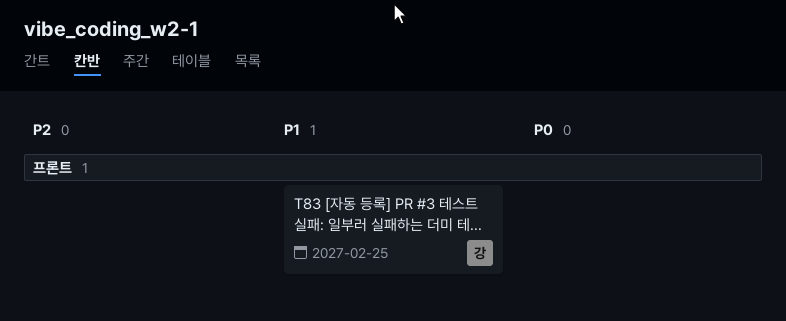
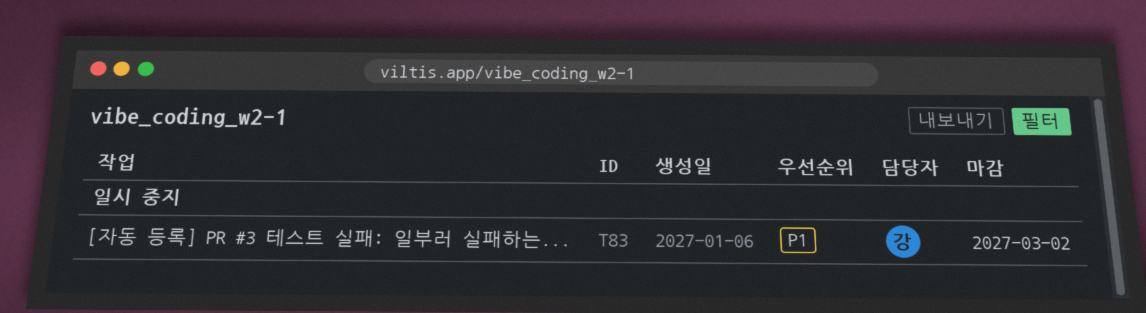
T83, due: Feb 25 -> Mar 2

